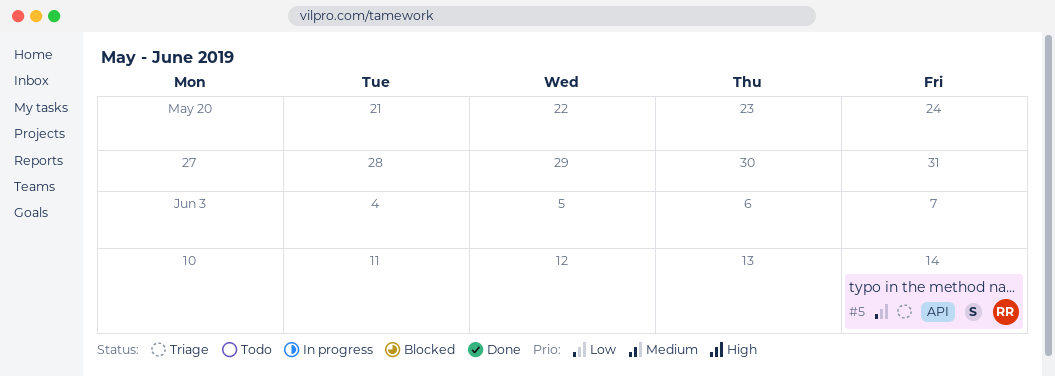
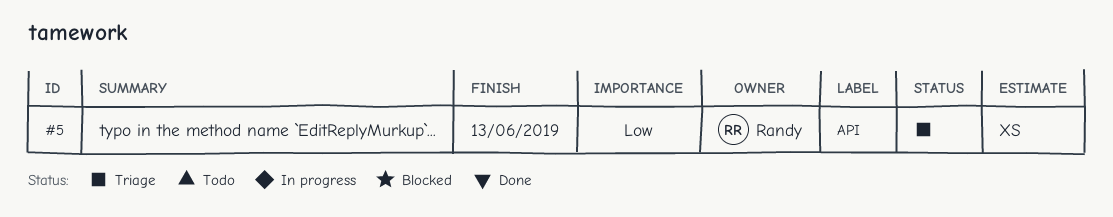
#5, estimate: S -> XS
#5, due: Jun 14 -> Jun 13

